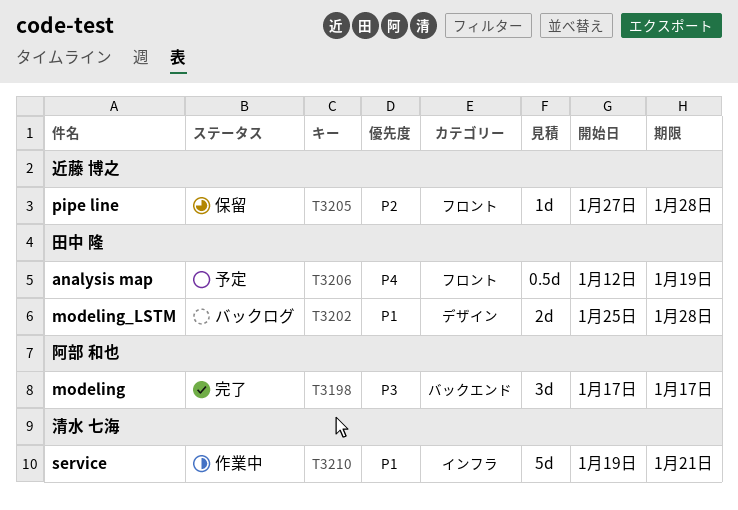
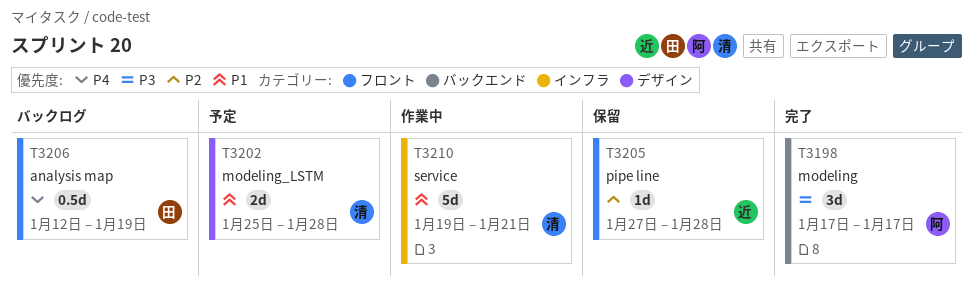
T3202, status: バックログ -> 予定
T3202, owner: 田中 隆 -> 清水 七海
T3206, status: 予定 -> バックログ

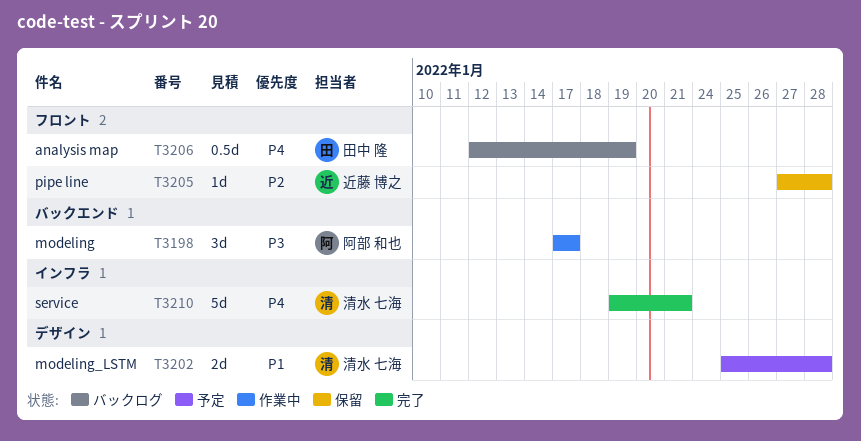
T3198, status: 完了 -> 作業中
T3210, status: 作業中 -> 完了
T3210, priority: P1 -> P4

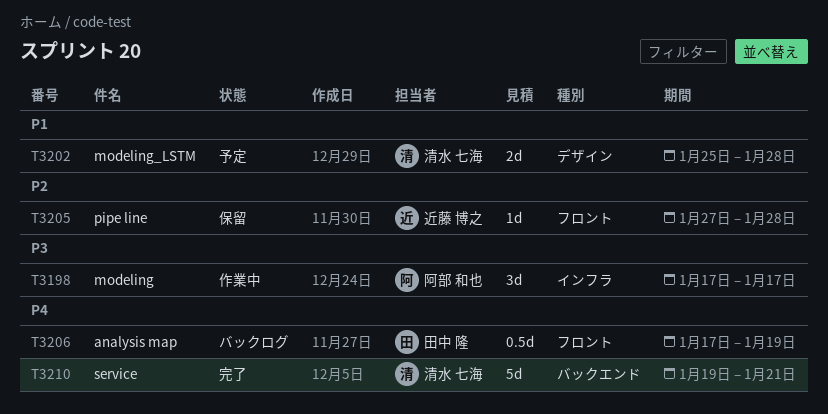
T3198, label: バックエンド -> インフラ
T3206, start: Jan 12 -> Jan 17
T3210, label: インフラ -> バックエンド

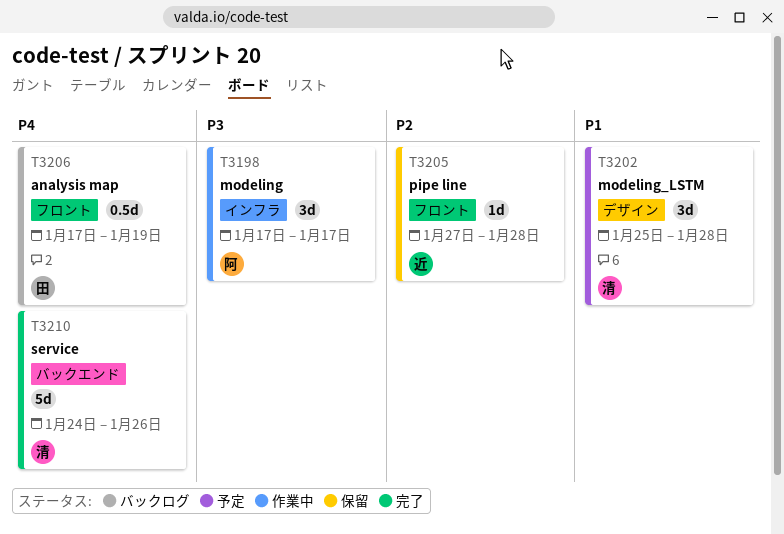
T3202, estimate: 2d -> 3d
T3210, start: Jan 19 -> Jan 24
T3210, due: Jan 21 -> Jan 26

